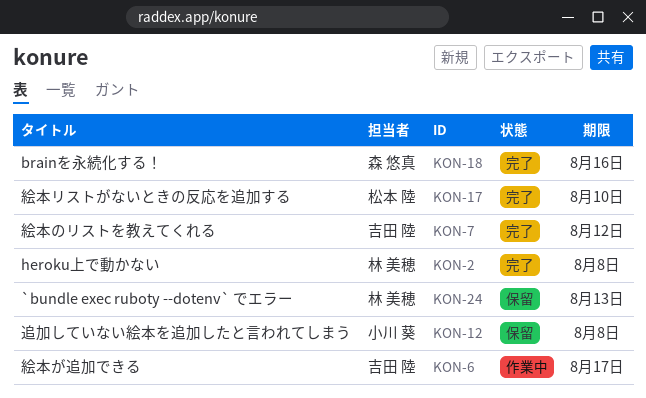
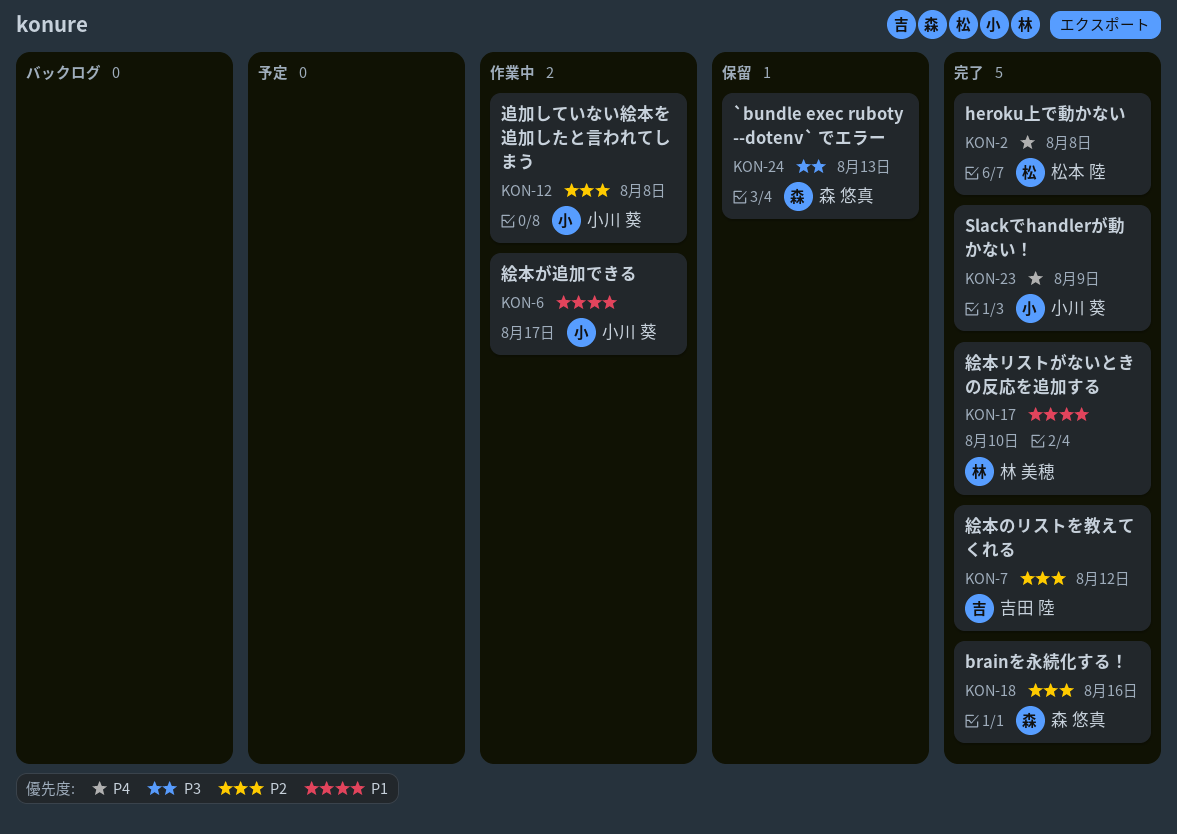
KON-2, owner: 林 美穂 -> 松本 陸
KON-6, owner: 吉田 陸 -> 小川 葵
KON-12, status: 保留 -> 作業中
KON-17, owner: 松本 陸 -> 林 美穂
KON-23: none -> present
KON-24, owner: 林 美穂 -> 森 悠真

